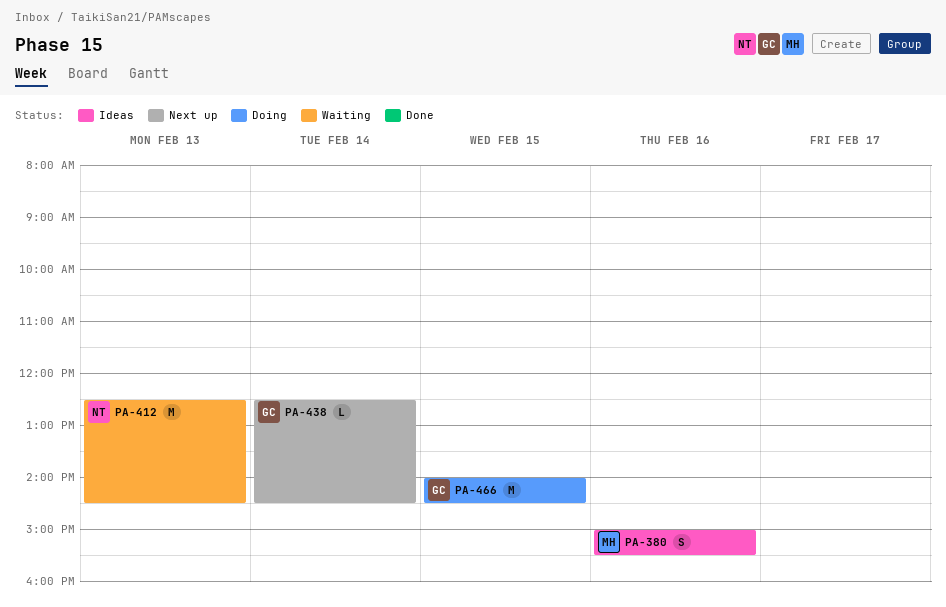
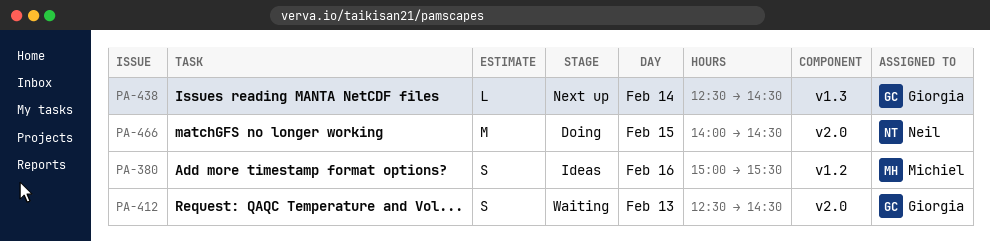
PA-412, owner: Neil -> Giorgia
PA-412, estimate: M -> S
PA-466, owner: Giorgia -> Neil

